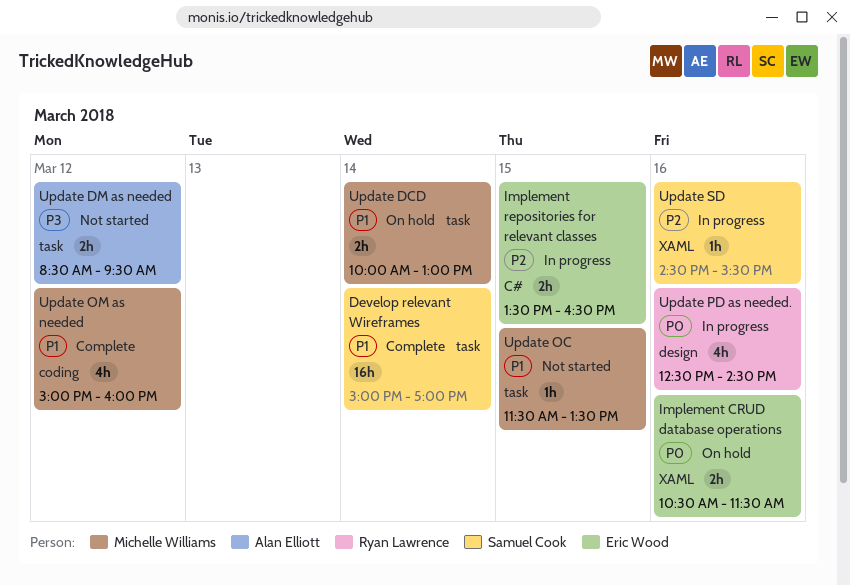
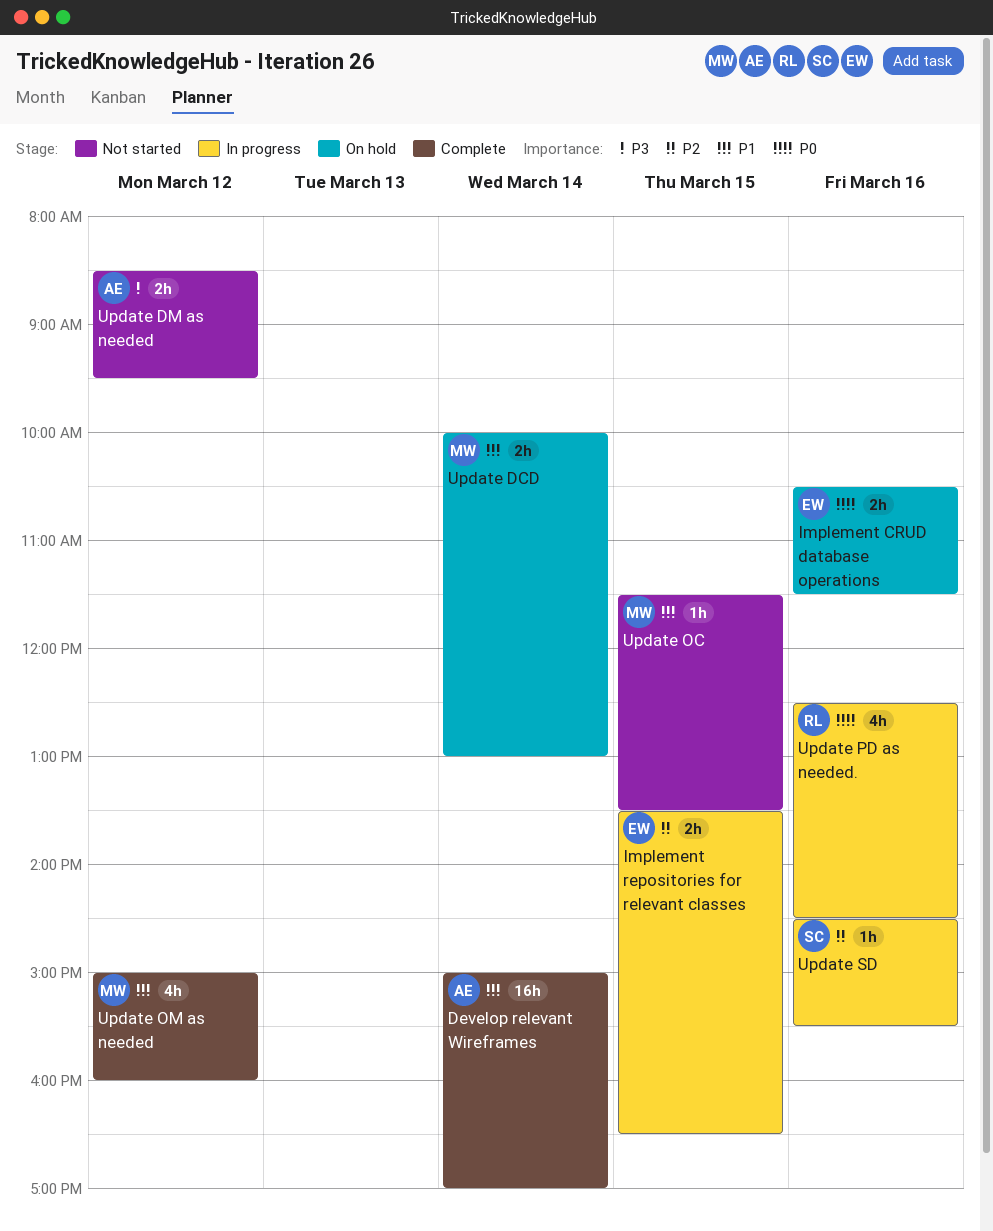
Develop relevant Wireframes, owner: Samuel Cook -> Alan Elliott

